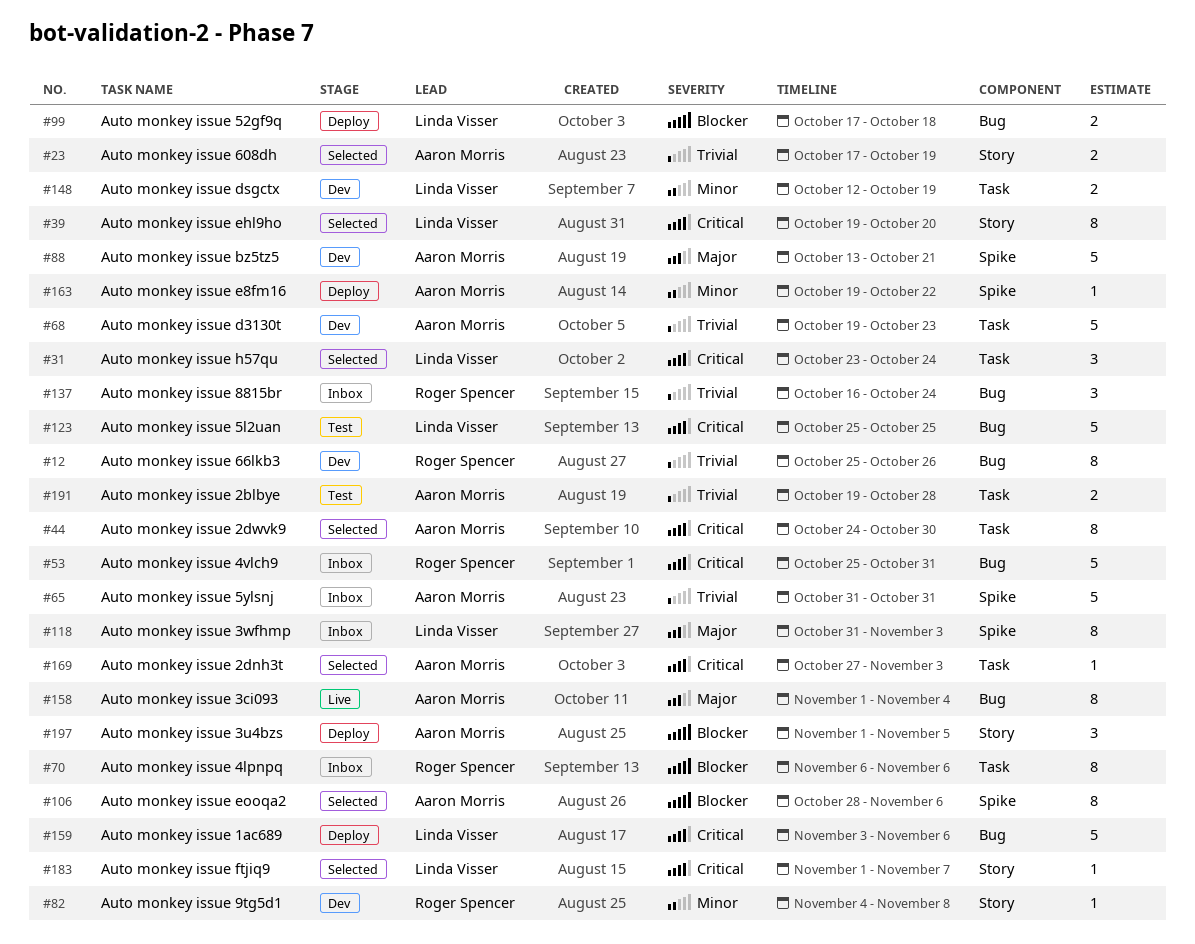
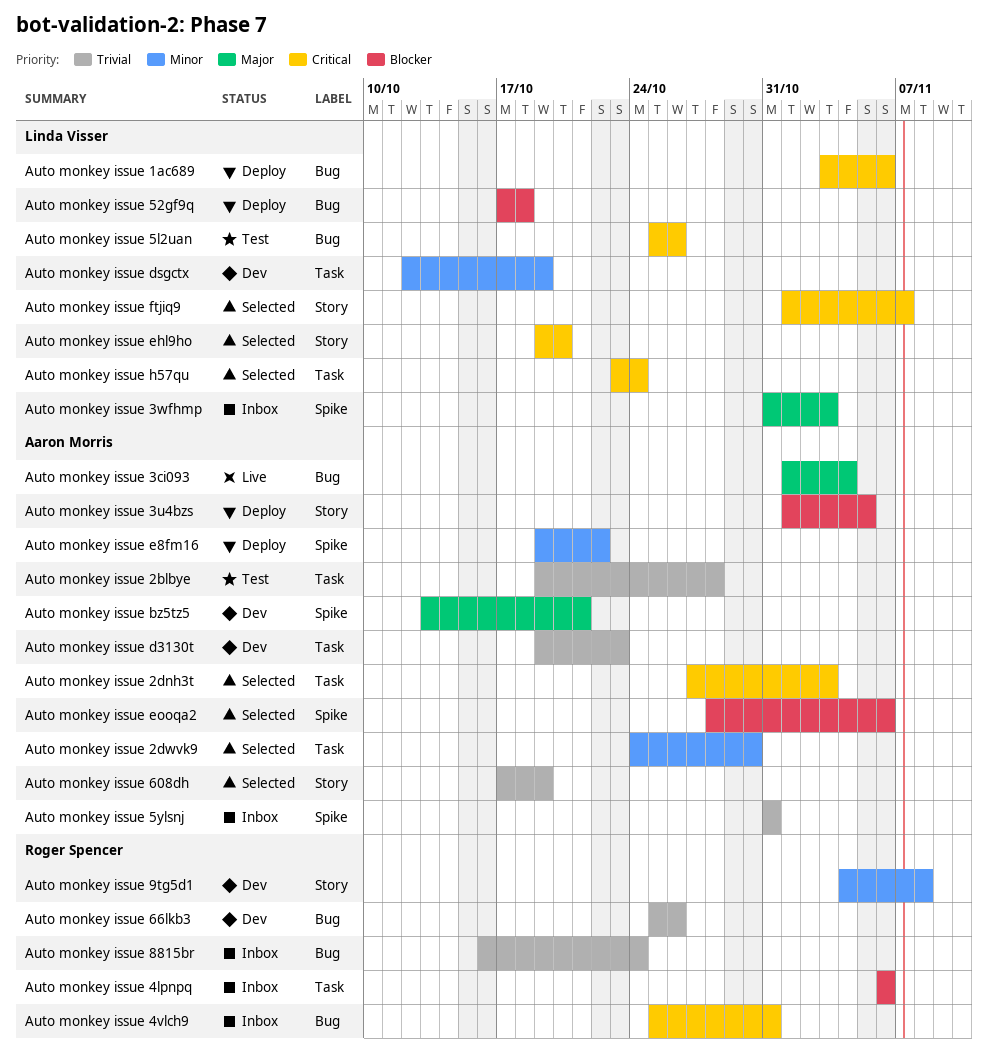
Auto monkey issue 2dwvk9, priority: Critical -> Minor
Auto monkey issue 5l2uan, due: Oct 25 -> Oct 26

